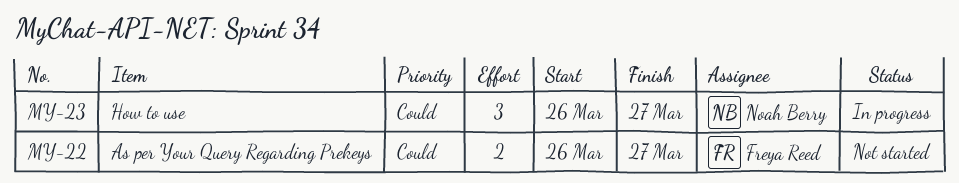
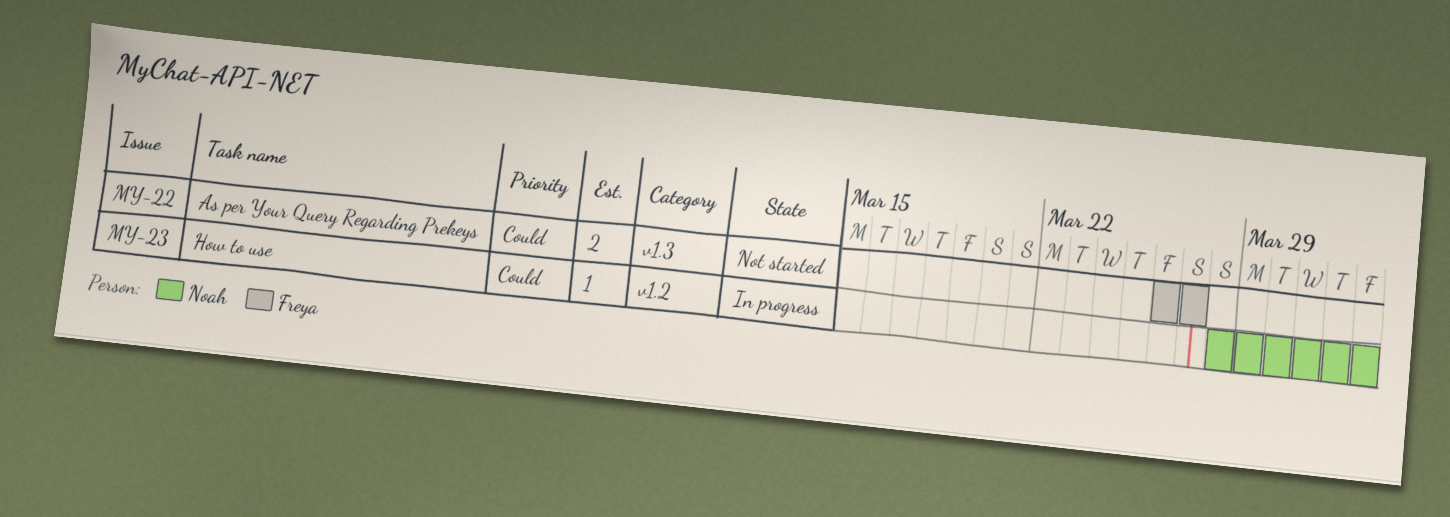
MY-23, estimate: 3 -> 1
MY-23, start: Mar 26 -> Mar 28
MY-23, due: Mar 27 -> Apr 2

